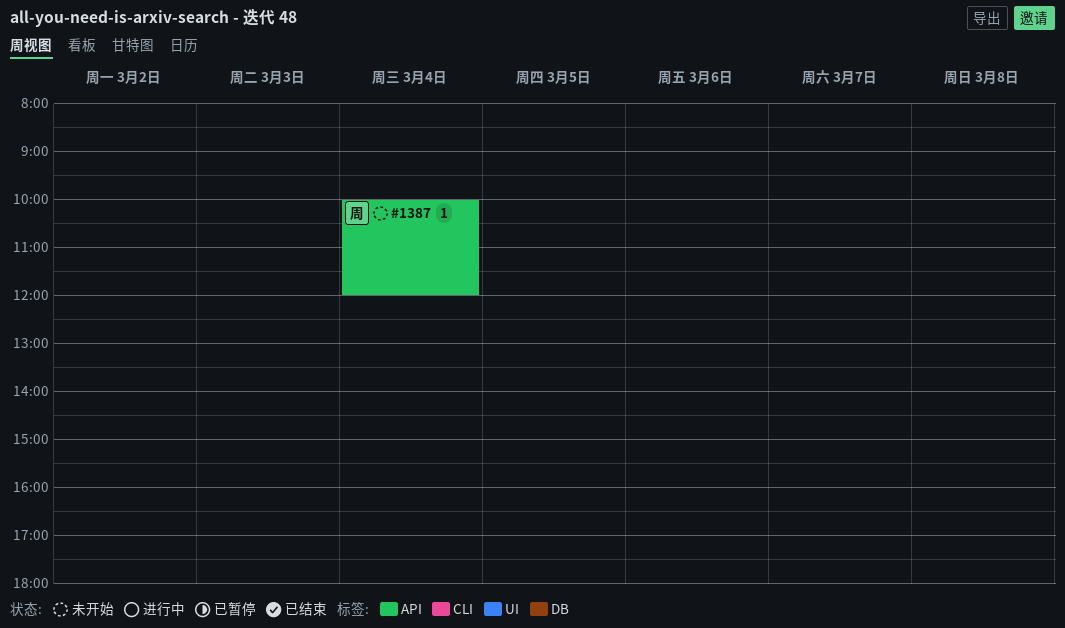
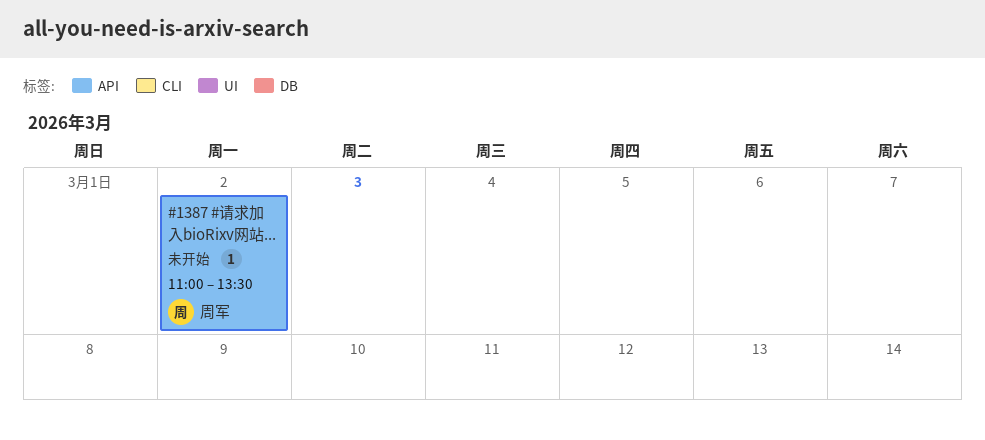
#1387, day: Mar 4 -> Mar 2
#1387, begins: 10:00 -> 11:00
#1387, ends: 12:00 -> 13:30

